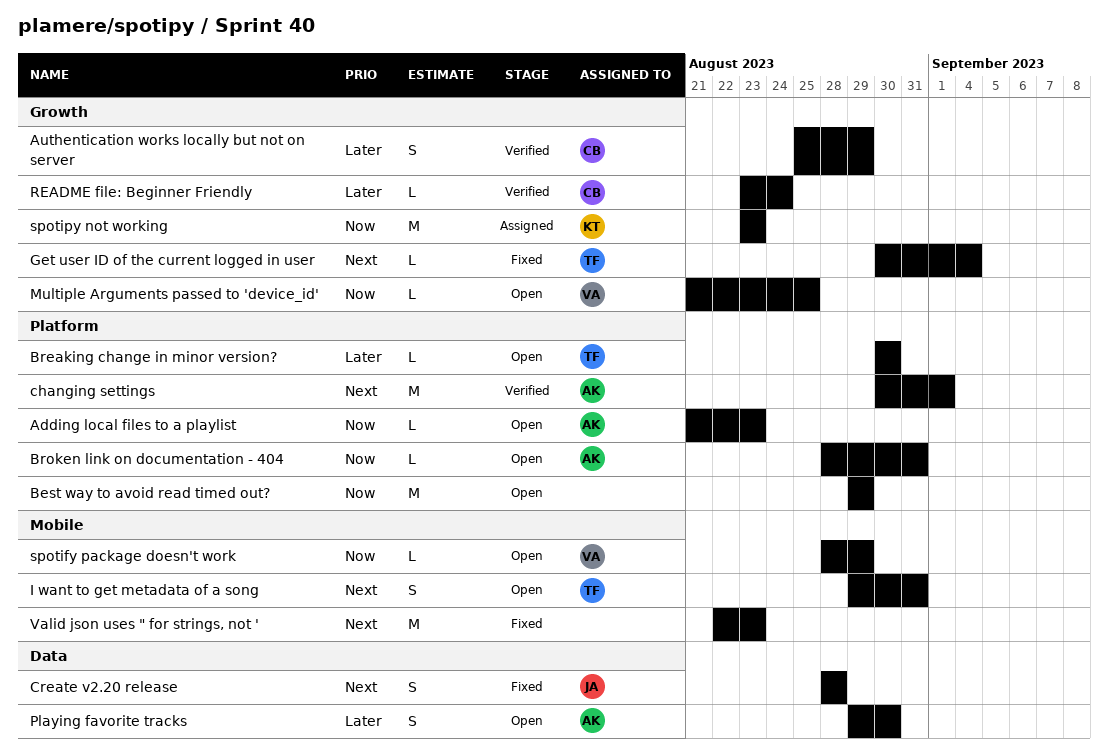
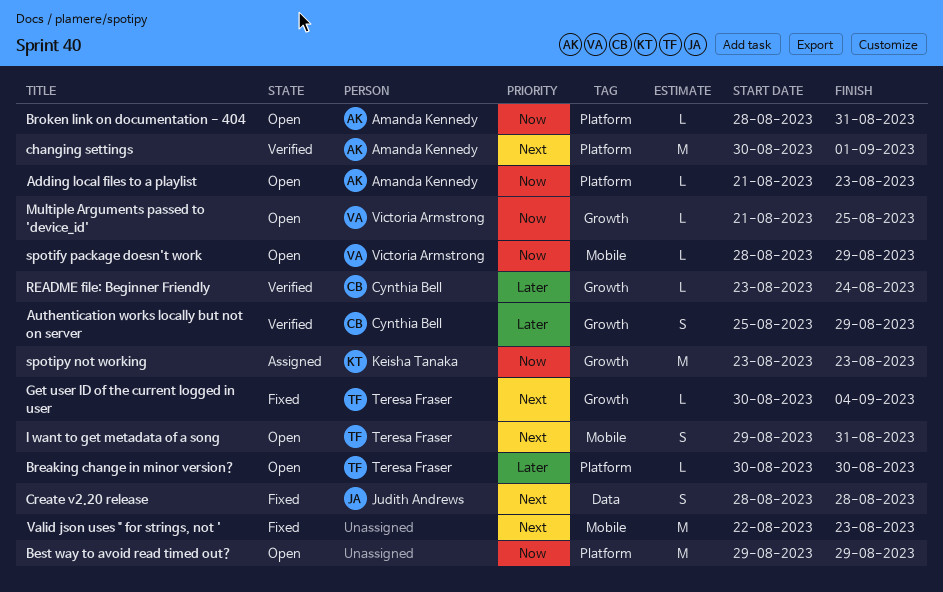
Playing favorite tracks: present -> none

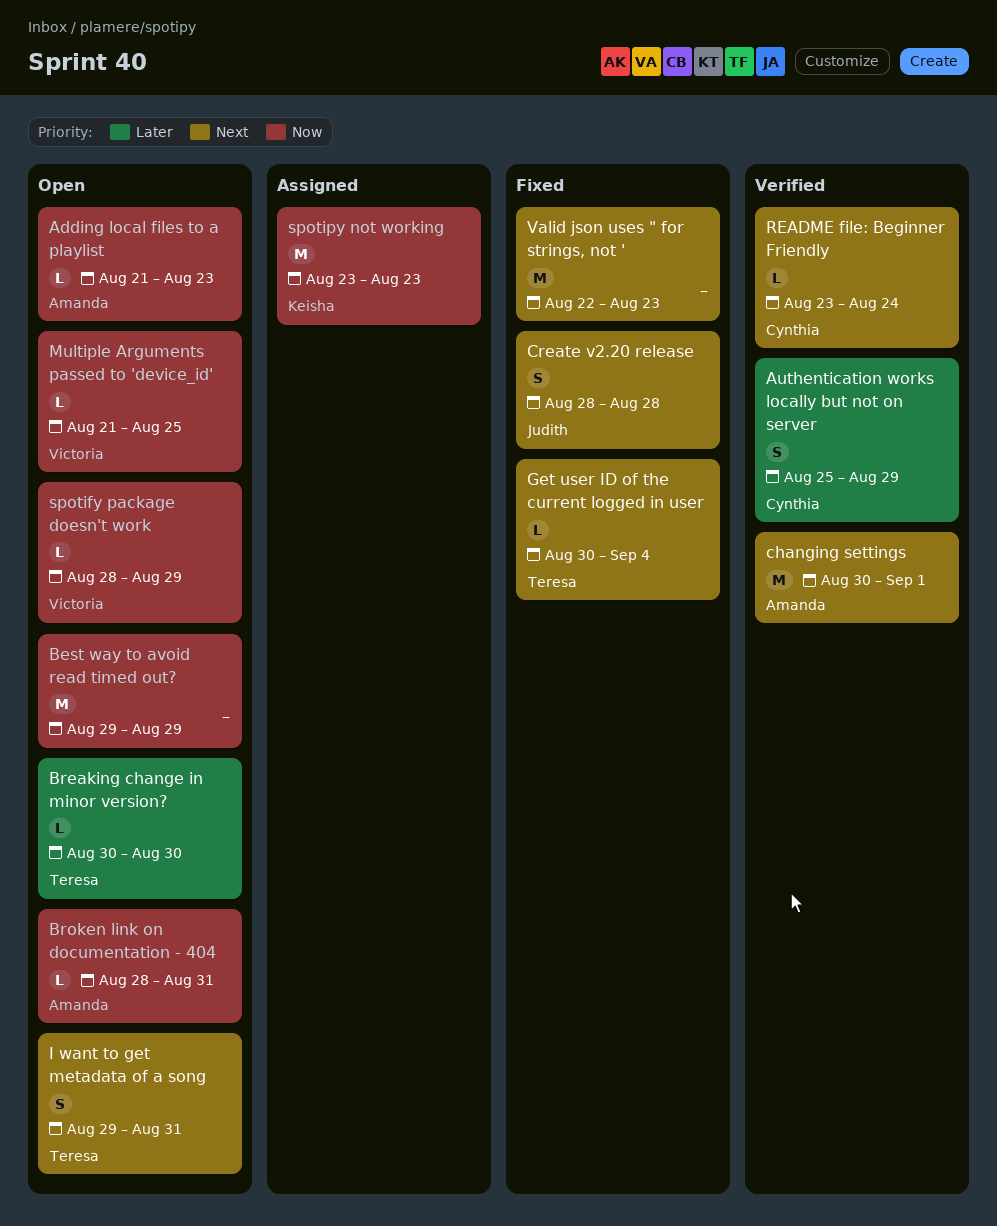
README file: Beginner Friendly, priority: Later -> Next

